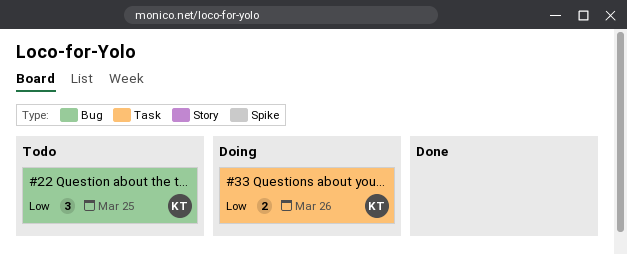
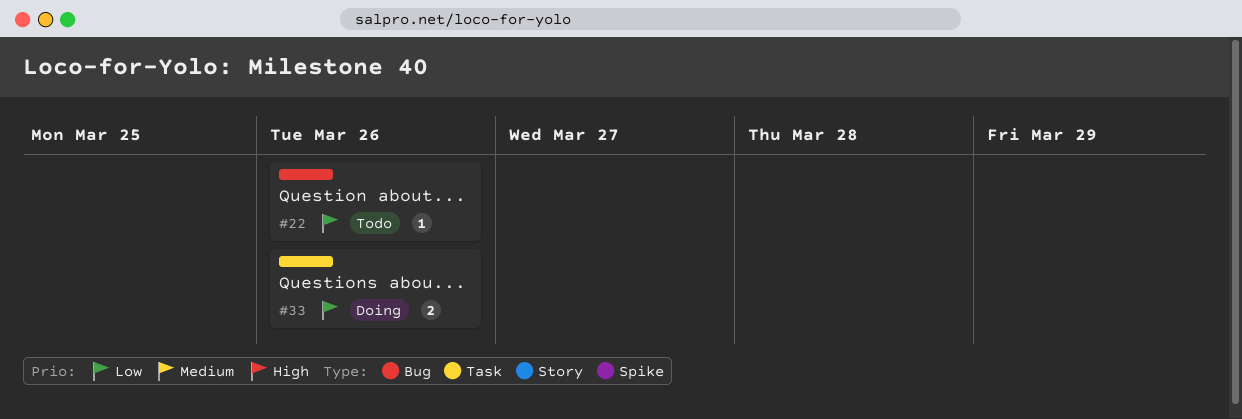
#22, estimate: 3 -> 1
#22, due: Mar 25 -> Mar 26

